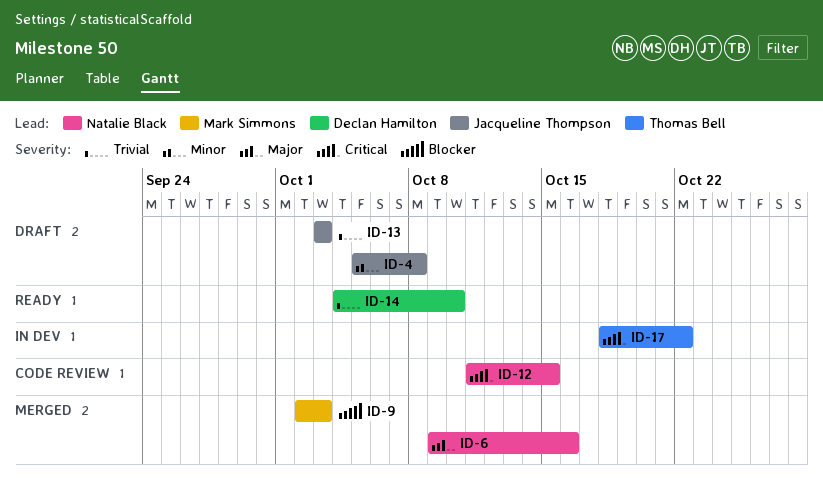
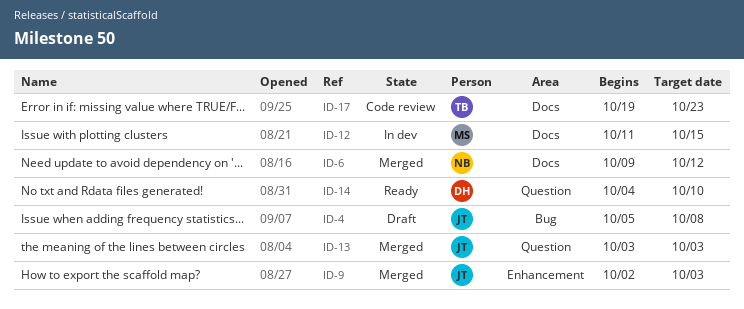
ID-6, due: Oct 16 -> Oct 12
ID-9, owner: Mark Simmons -> Jacqueline Thompson
ID-12, status: Code review -> In dev
ID-12, owner: Natalie Black -> Mark Simmons
ID-13, status: Draft -> Merged
ID-17, status: In dev -> Code review
ID-17, start: Oct 18 -> Oct 19
ID-17, due: Oct 22 -> Oct 23

